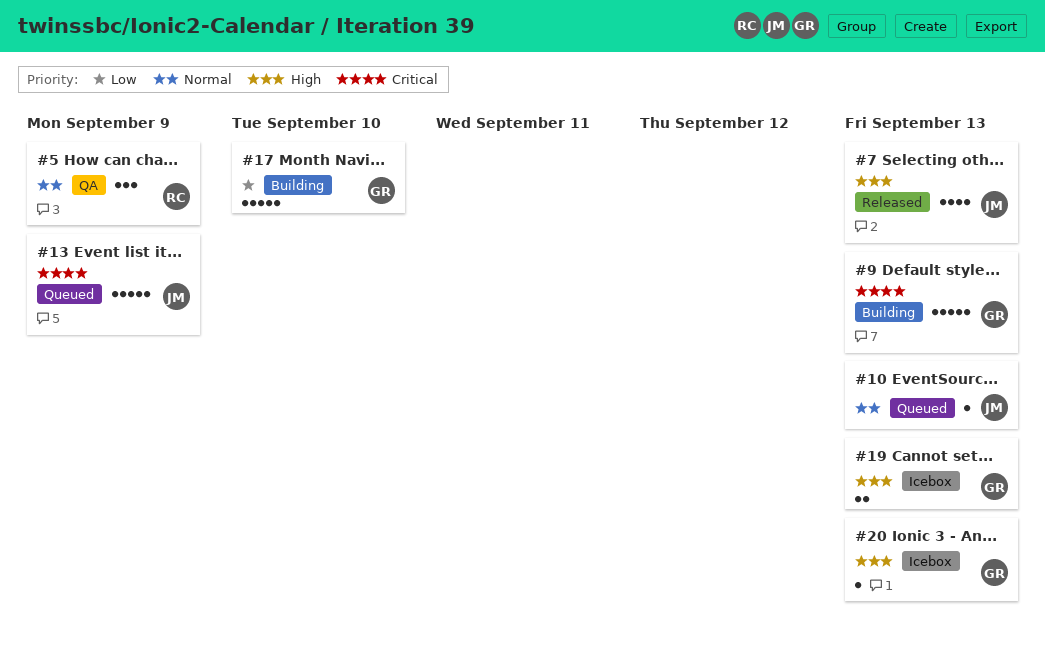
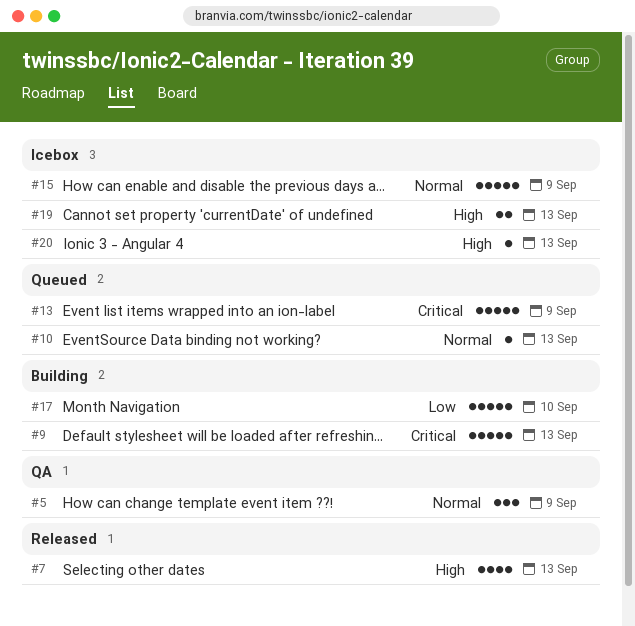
#15: none -> present

